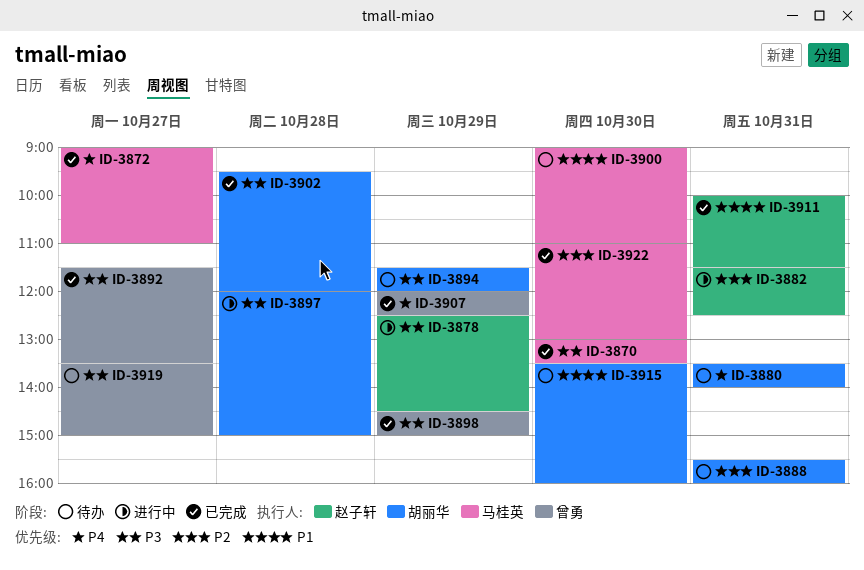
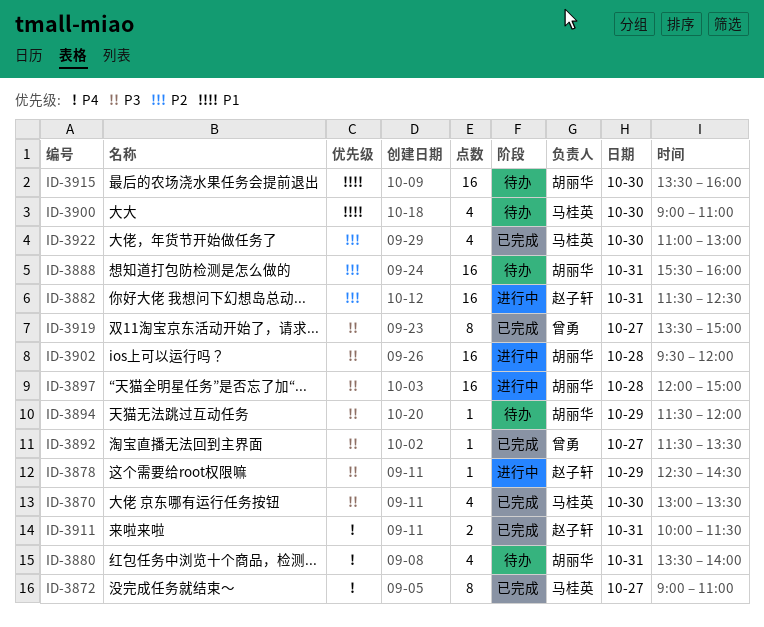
ID-3898: present -> none
ID-3902, status: 已完成 -> 进行中
ID-3907: present -> none
ID-3911, priority: P1 -> P4
ID-3919, status: 待办 -> 已完成

